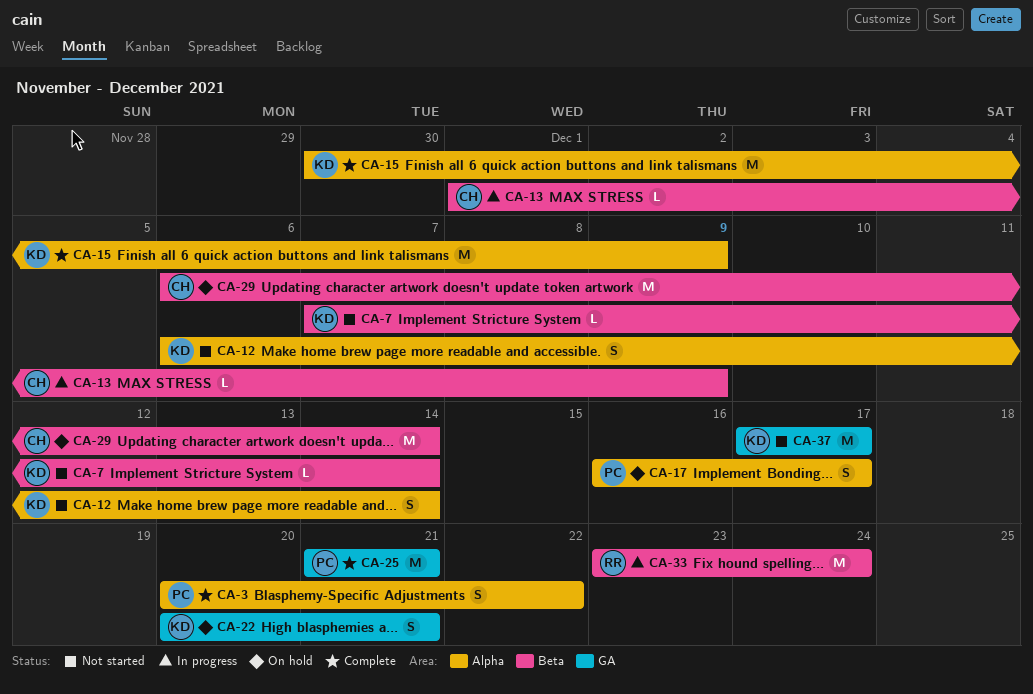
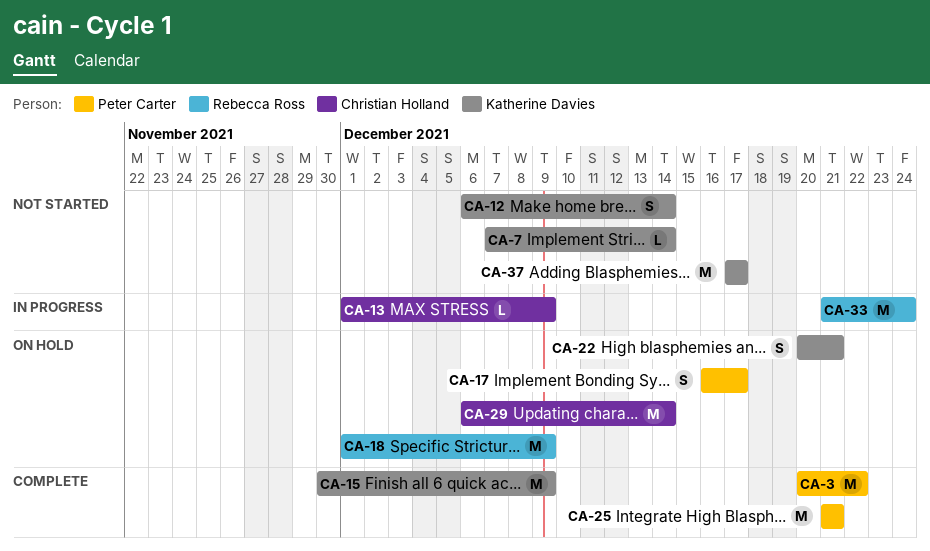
CA-3, estimate: S -> M
CA-18: none -> present
CA-33, start: Dec 23 -> Dec 21

